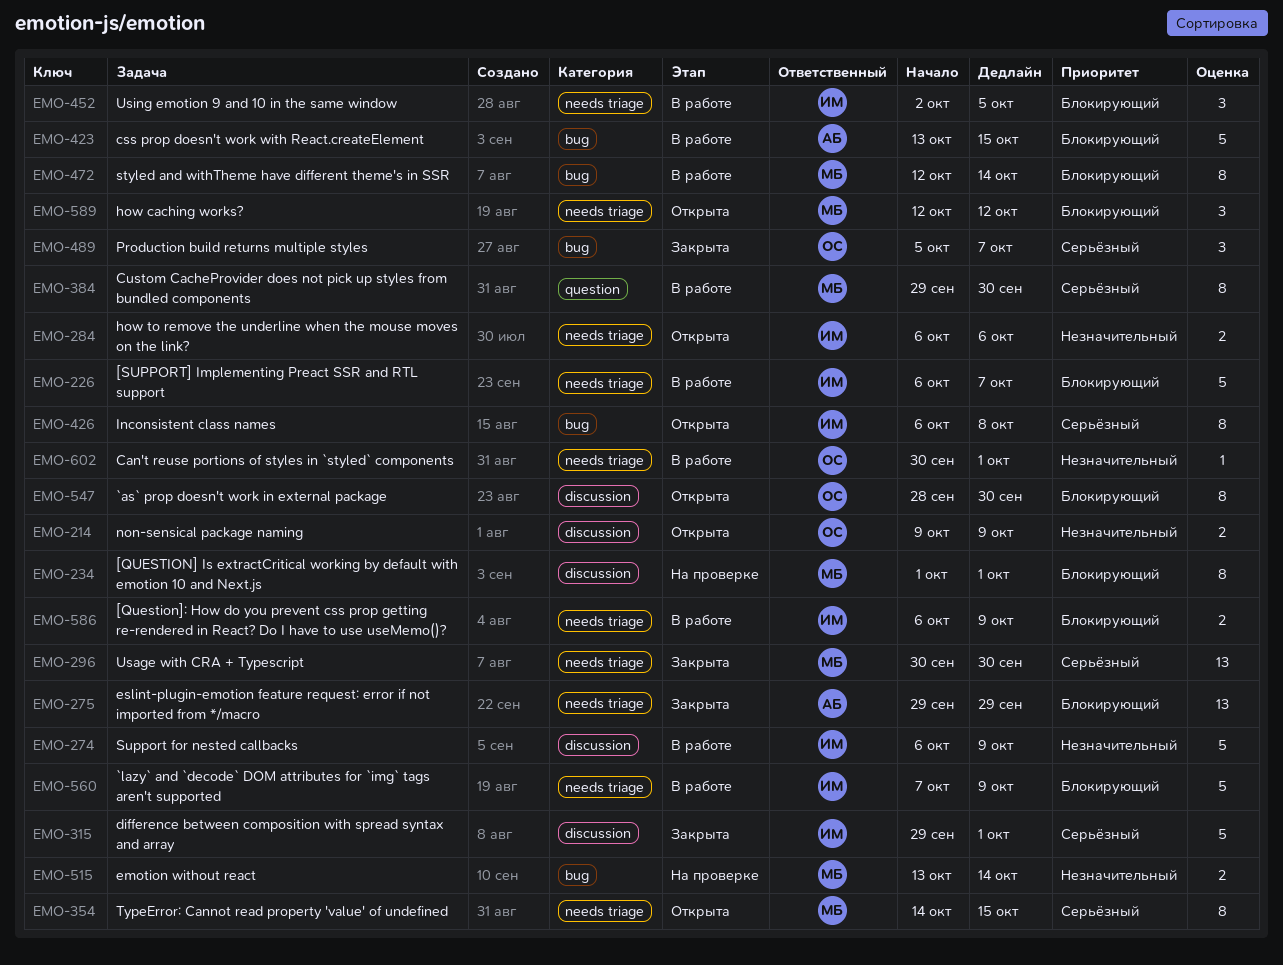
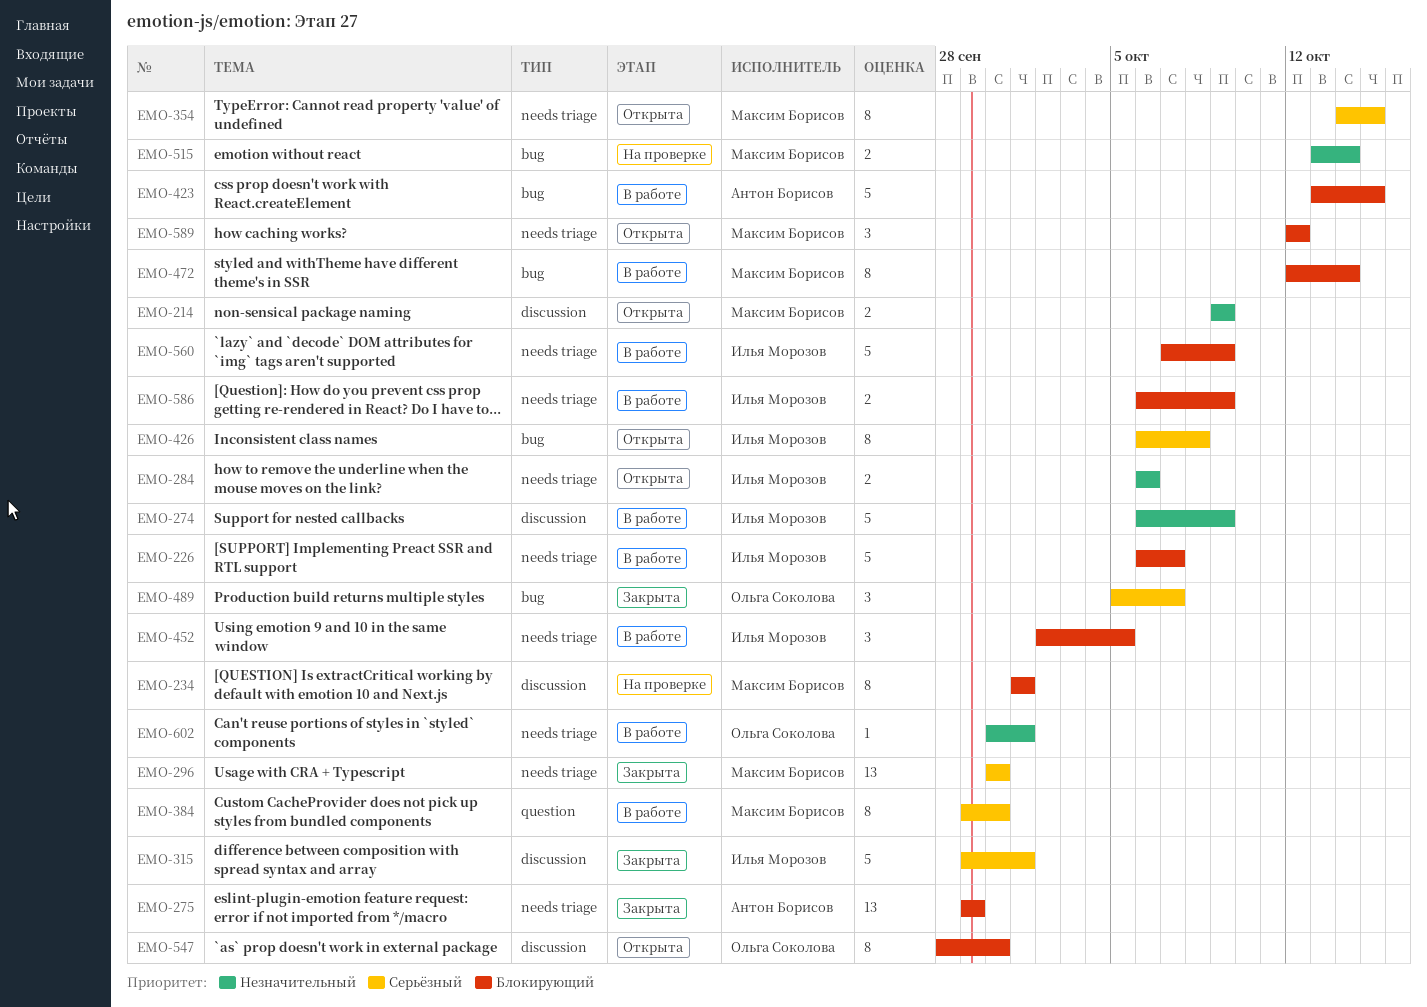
EMO-214, owner: Ольга Соколова -> Максим Борисов

